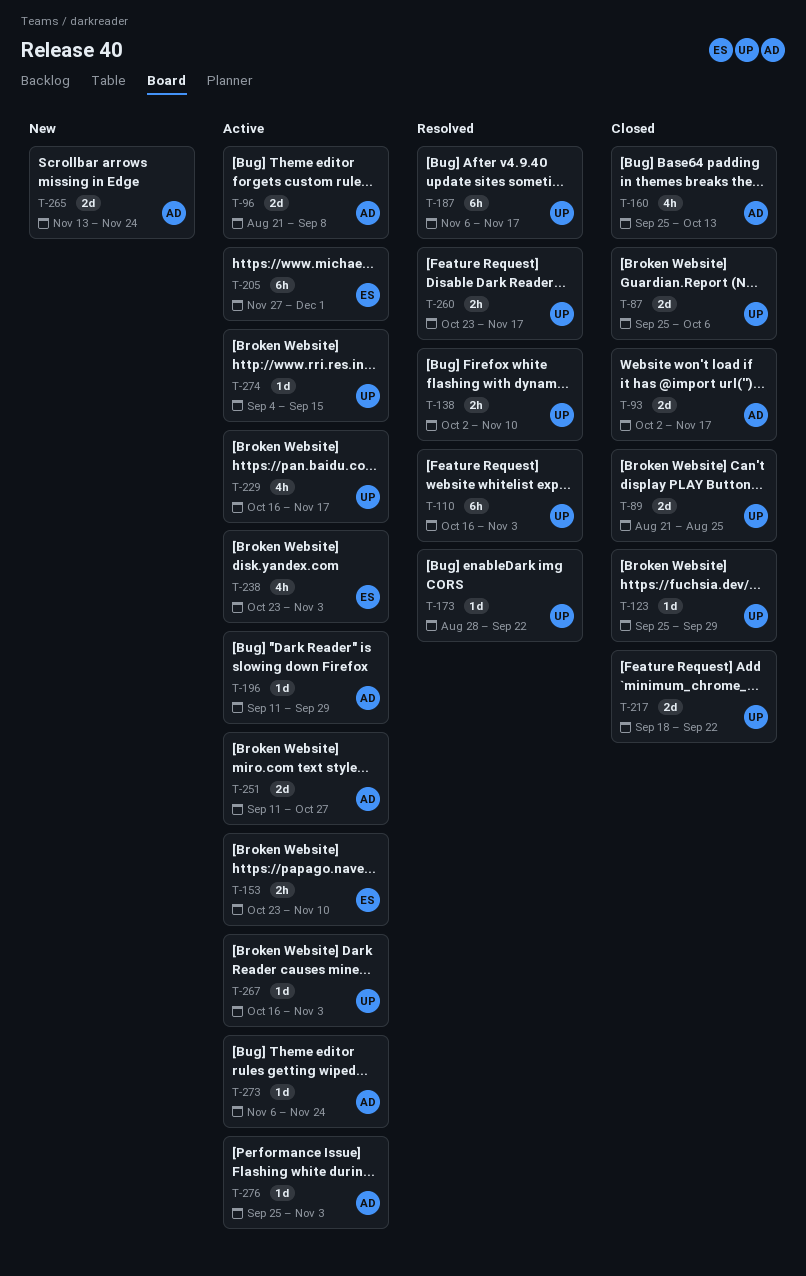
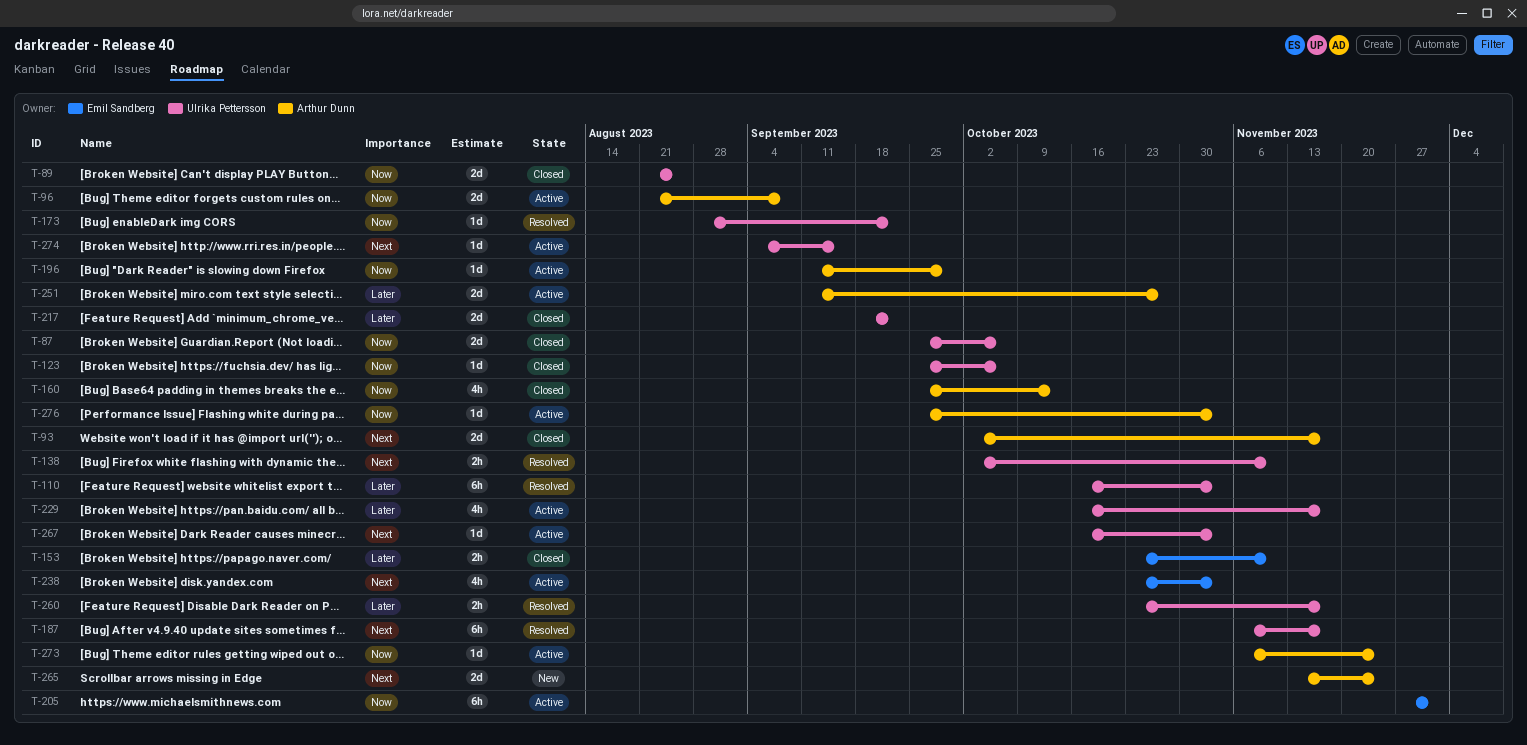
T-123, due: Sep 29 -> Oct 6
T-153, status: Active -> Closed

